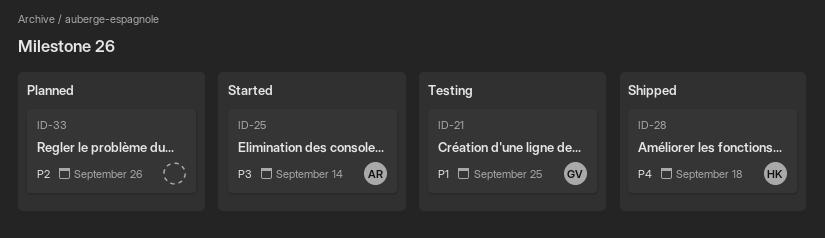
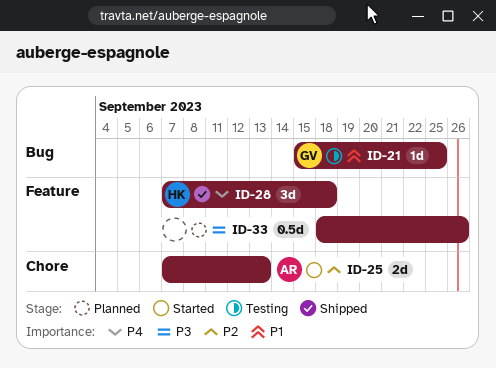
ID-25, priority: P3 -> P2
ID-25, due: Sep 14 -> Sep 13
ID-33, priority: P2 -> P3

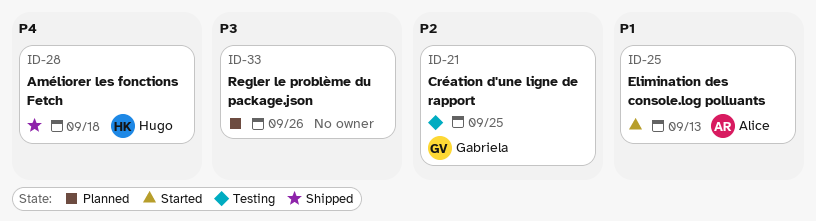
ID-21, priority: P1 -> P2
ID-25, priority: P2 -> P1

